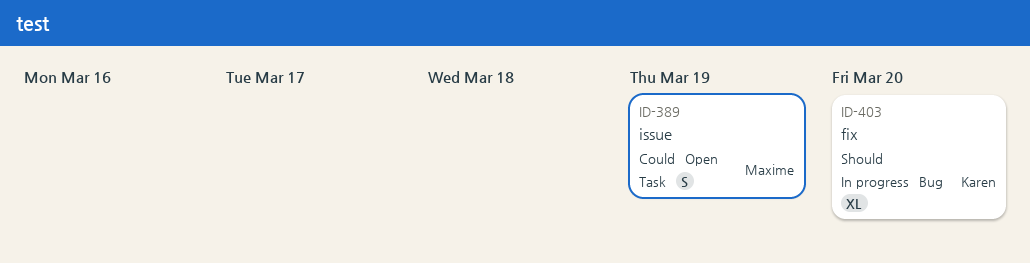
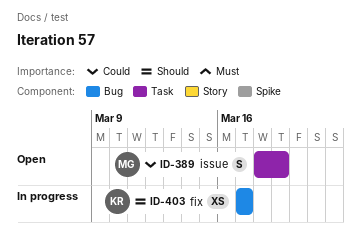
ID-403, estimate: XL -> XS
ID-403, due: Mar 20 -> Mar 17

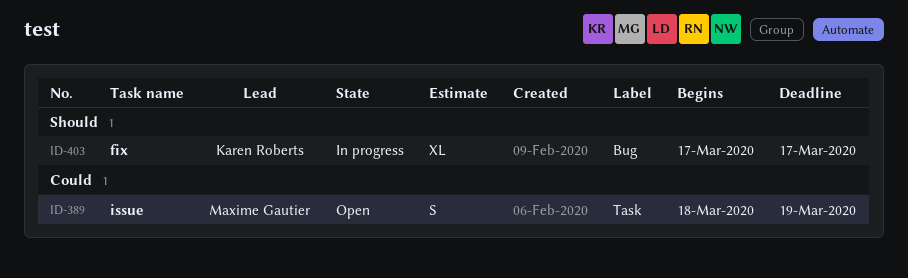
ID-403, estimate: XS -> XL

